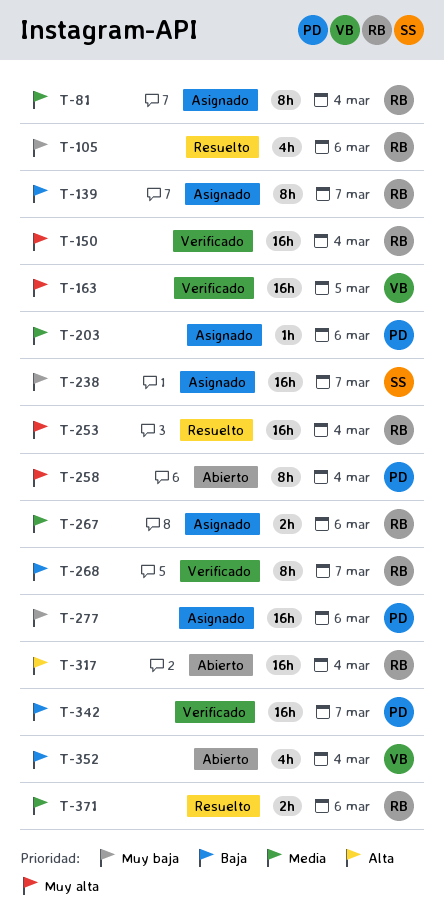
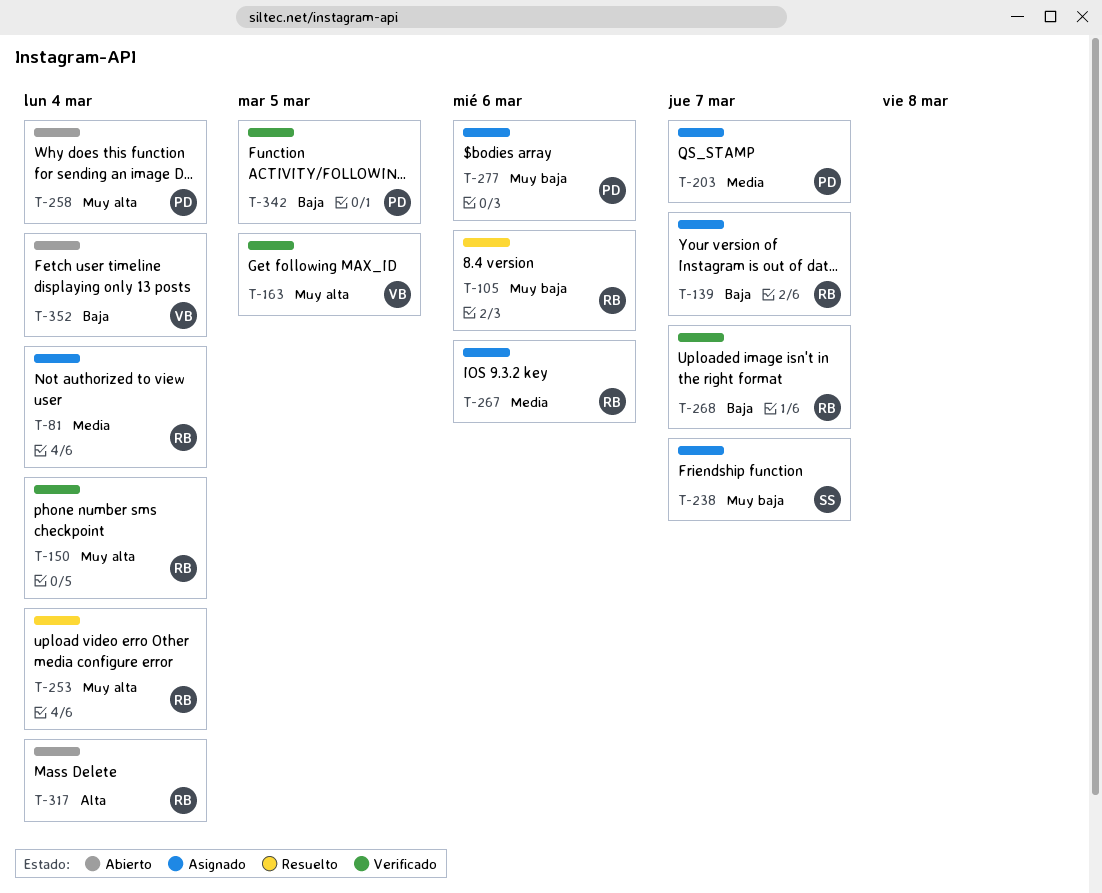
T-203, due: Mar 6 -> Mar 7
T-342, due: Mar 7 -> Mar 5
T-371: present -> none

